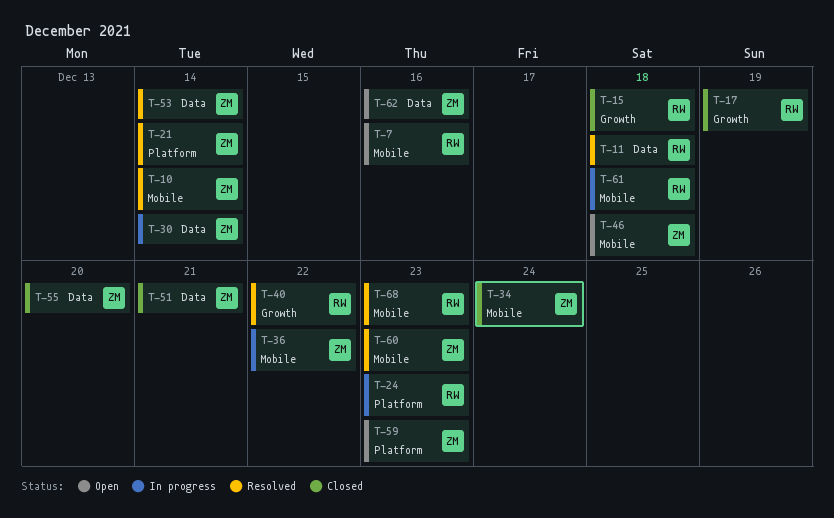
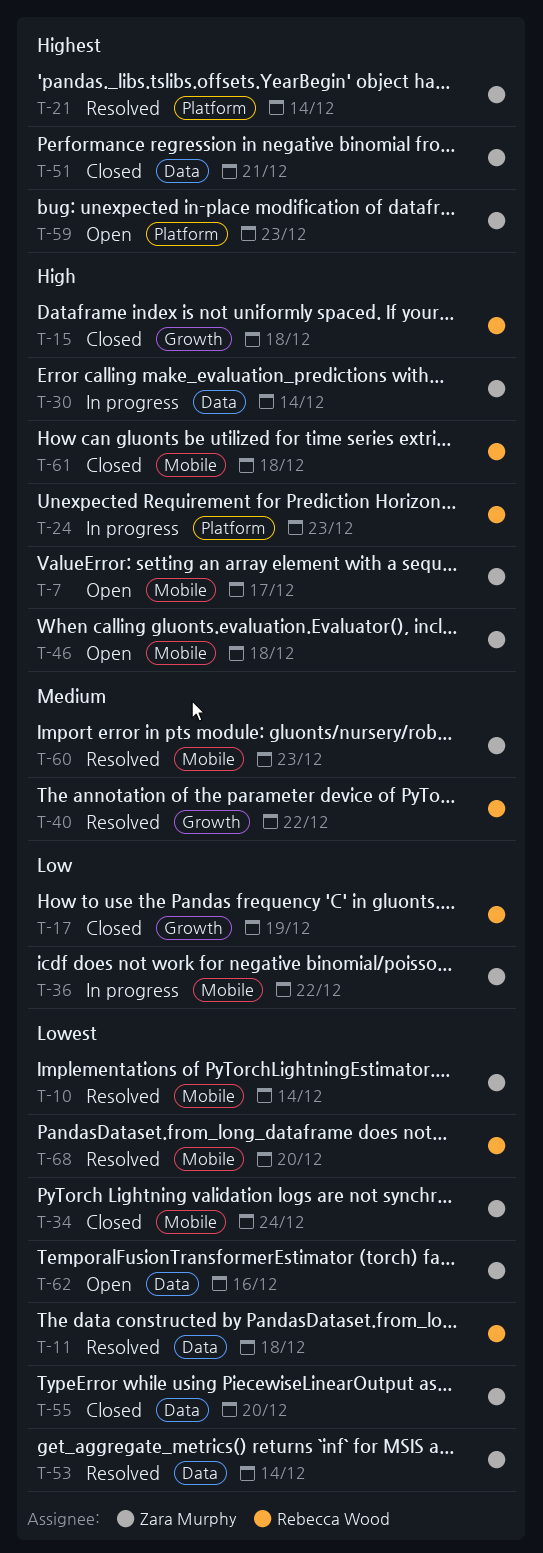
T-7, owner: Rebecca Wood -> Zara Murphy
T-7, due: Dec 16 -> Dec 17
T-61, status: In progress -> Closed
T-68, due: Dec 23 -> Dec 20

